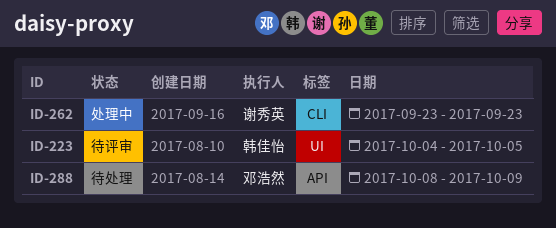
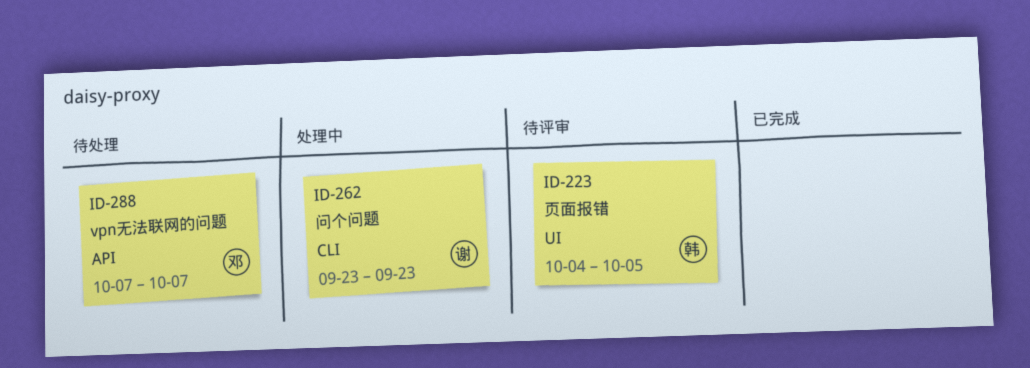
ID-288, start: Oct 8 -> Oct 7
ID-288, due: Oct 9 -> Oct 7

